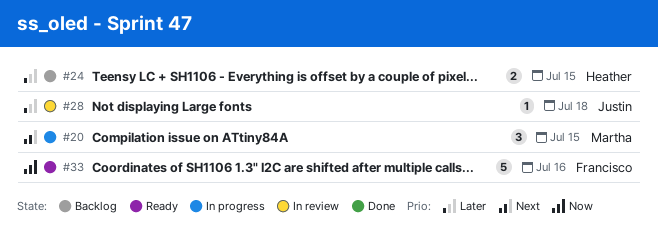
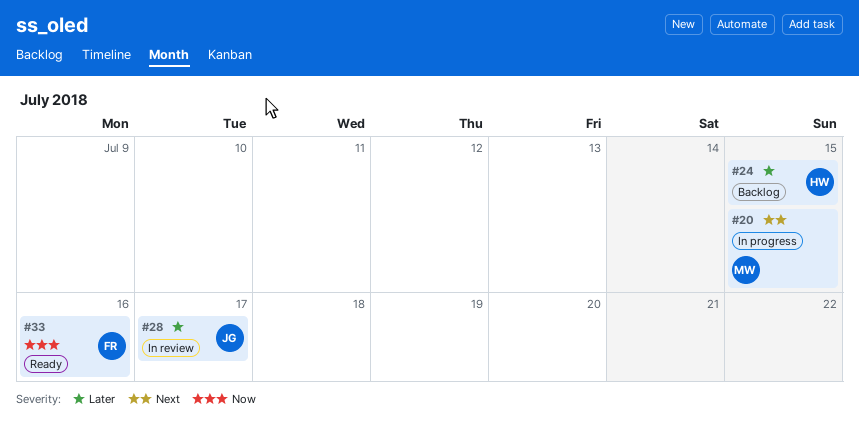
#28, due: Jul 18 -> Jul 17

